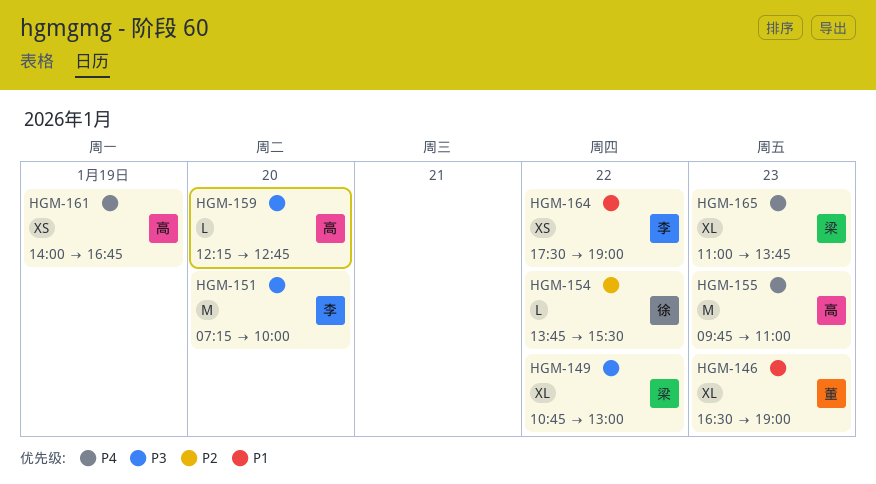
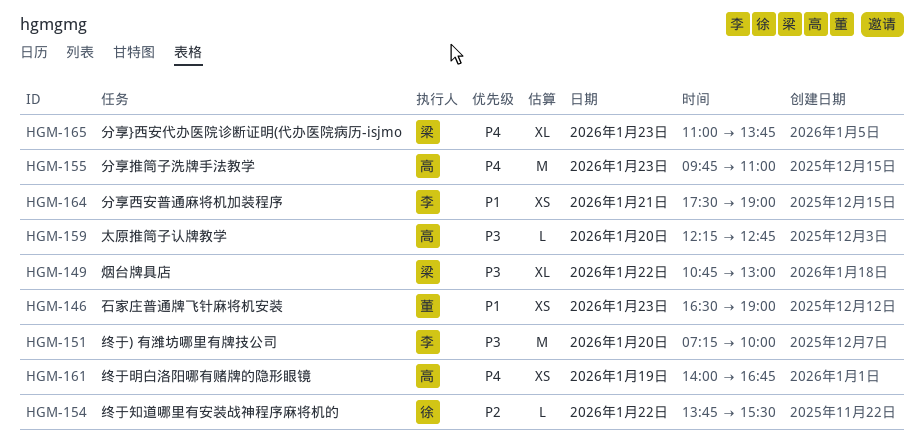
HGM-146, estimate: XL -> XS
HGM-164, day: Jan 22 -> Jan 21

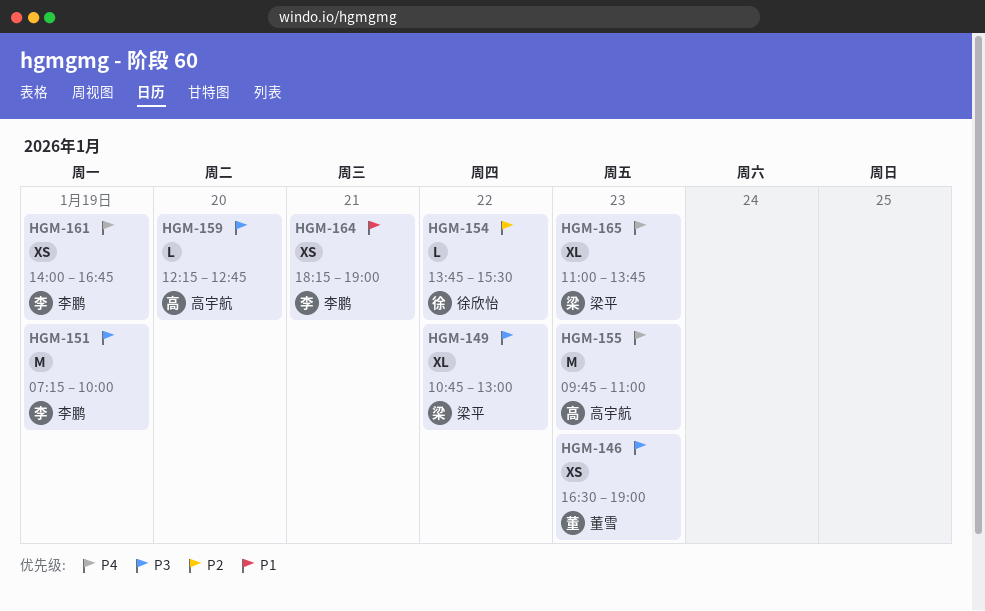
HGM-146, priority: P1 -> P3
HGM-151, day: Jan 20 -> Jan 19
HGM-161, owner: 高宇航 -> 李鹏
HGM-164, begins: 17:30 -> 18:15

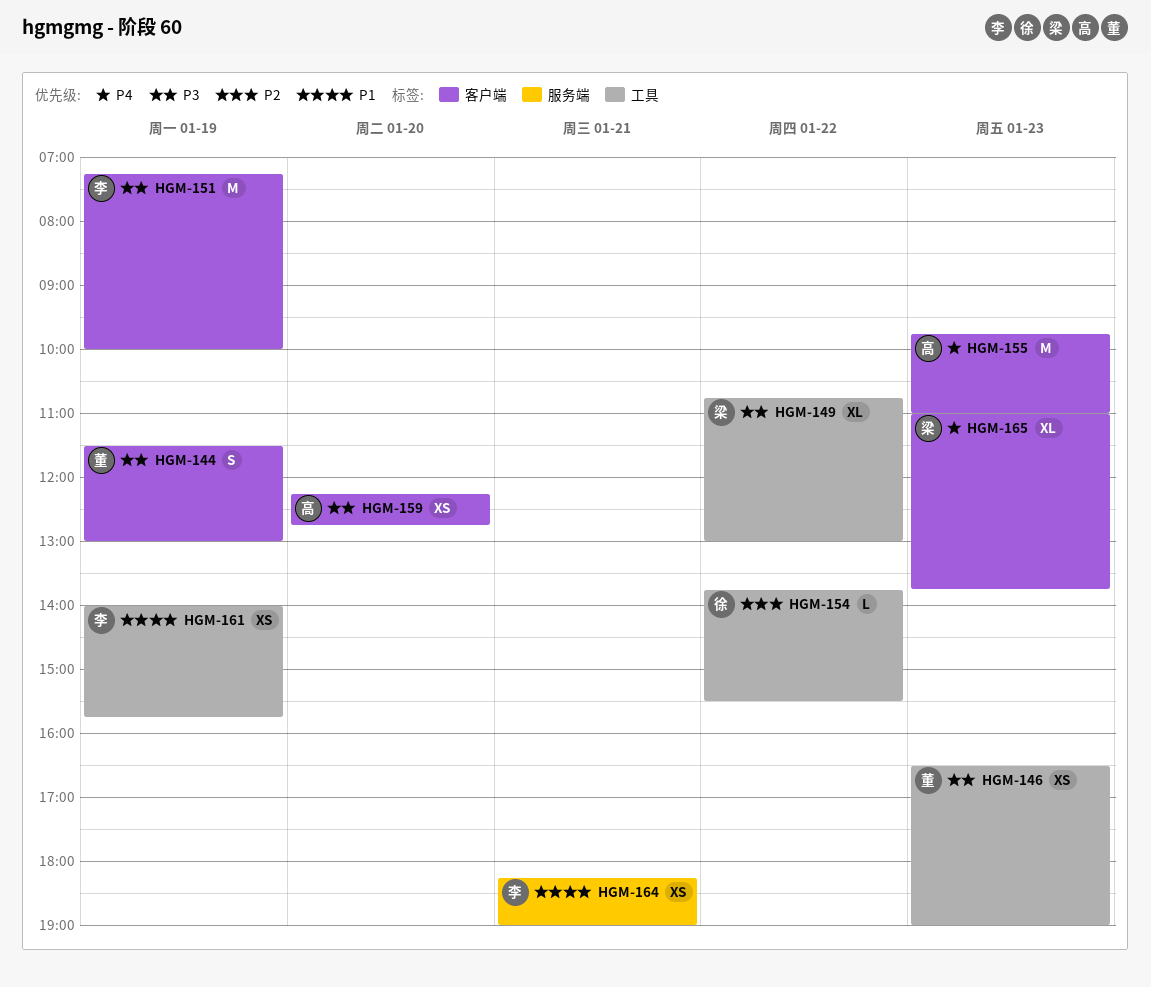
HGM-144: none -> present
HGM-159, estimate: L -> XS
HGM-161, priority: P4 -> P1
HGM-161, ends: 16:45 -> 15:45

